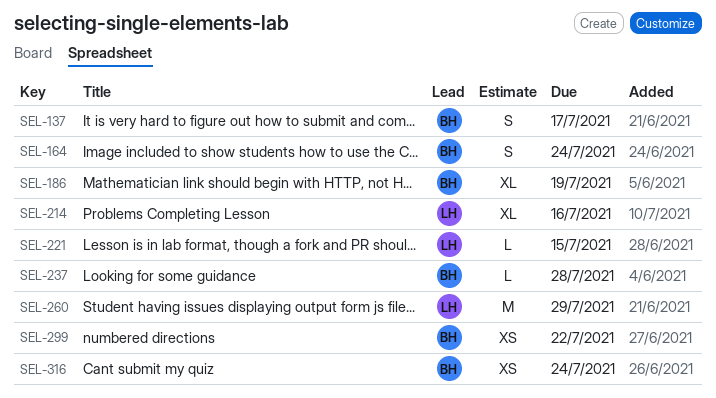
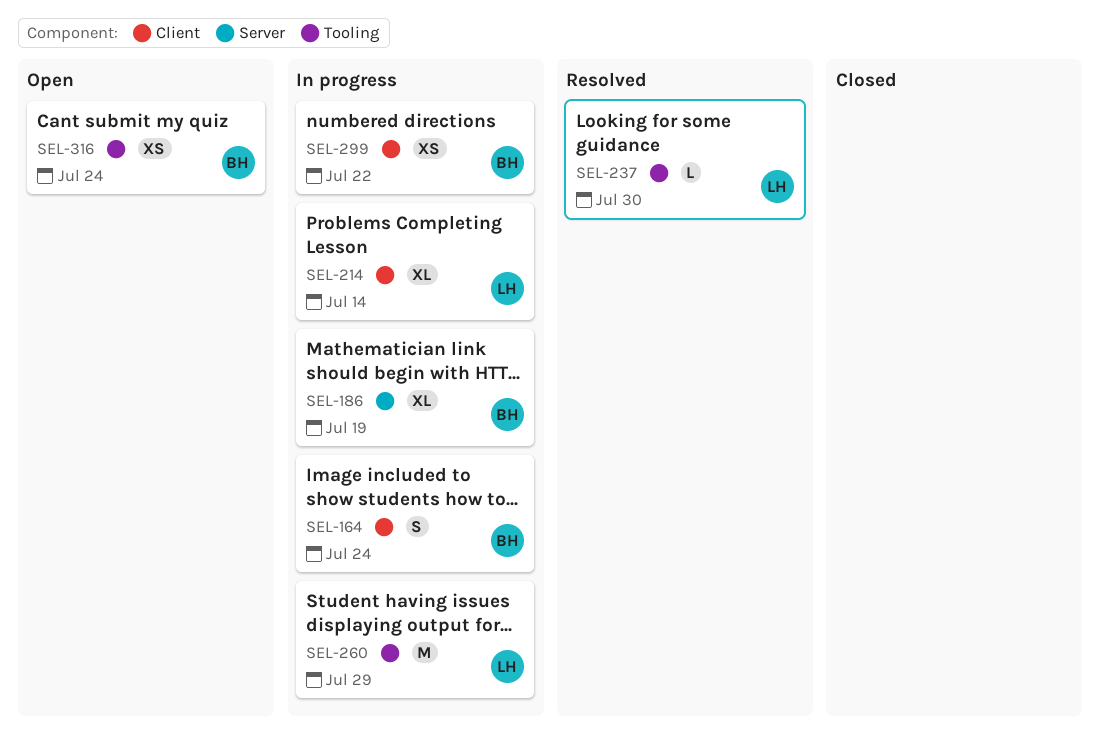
SEL-137: present -> none
SEL-214, due: Jul 16 -> Jul 14
SEL-221: present -> none
SEL-237, owner: BH -> LH
SEL-237, due: Jul 28 -> Jul 30

